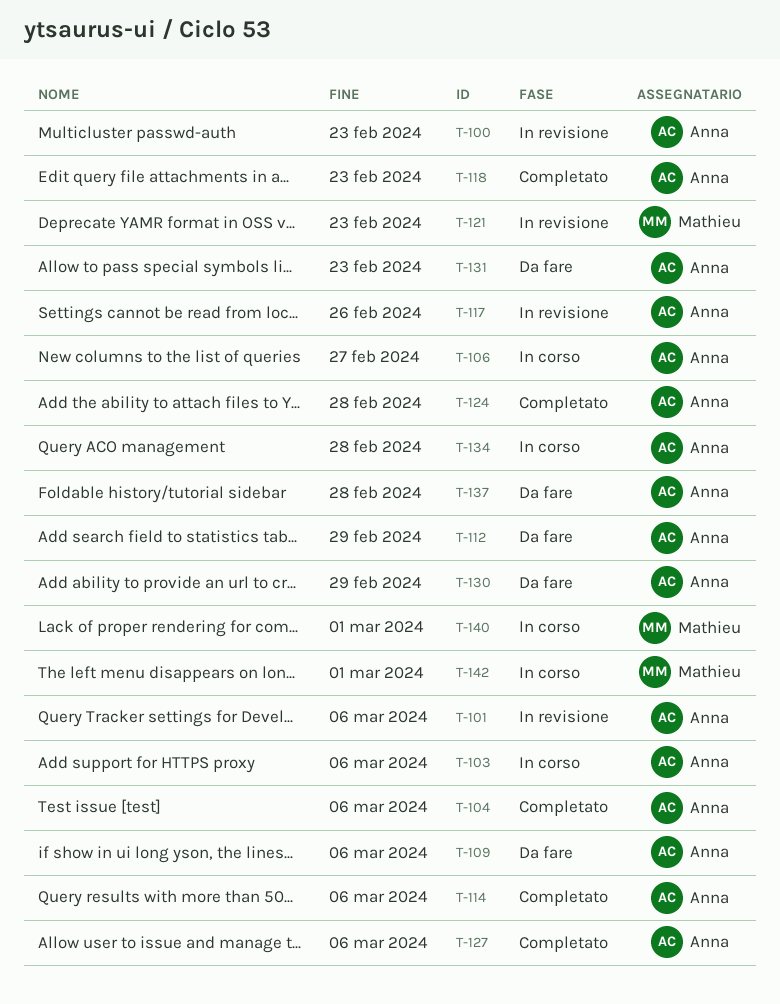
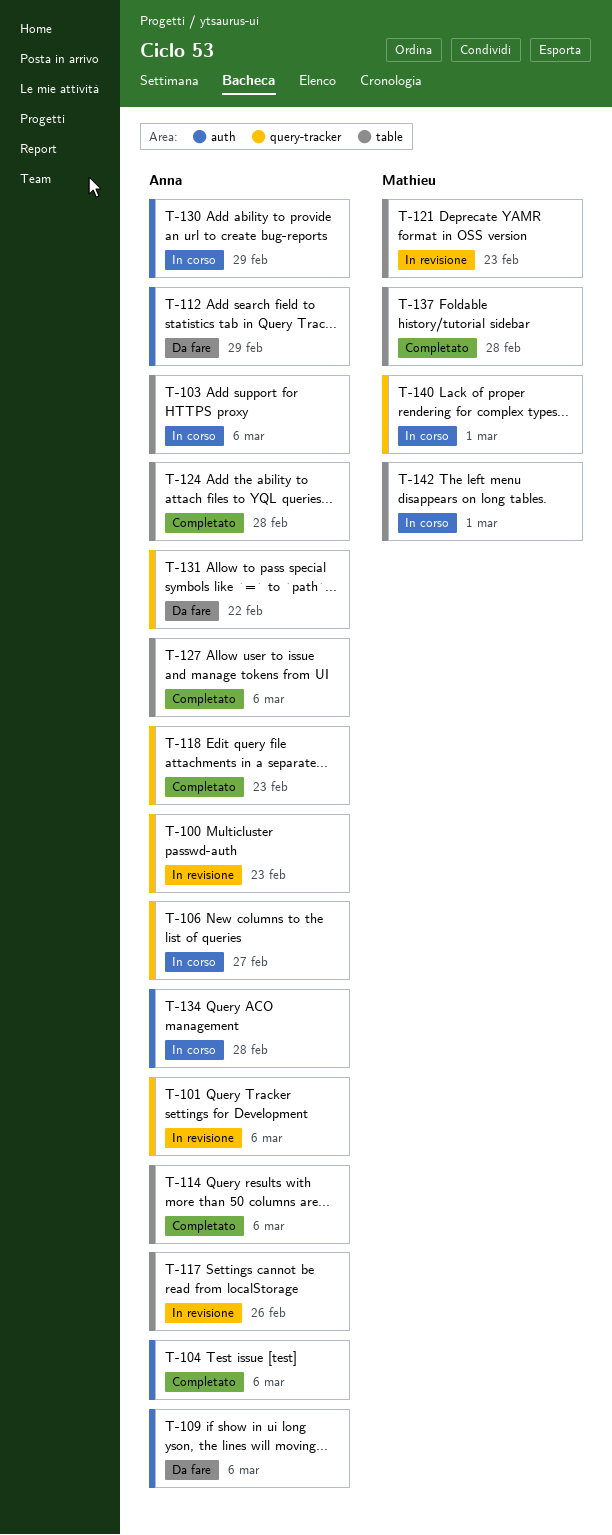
T-130, status: Da fare -> In corso
T-131, due: Feb 23 -> Feb 22
T-137, status: Da fare -> Completato
T-137, owner: Anna -> Mathieu

